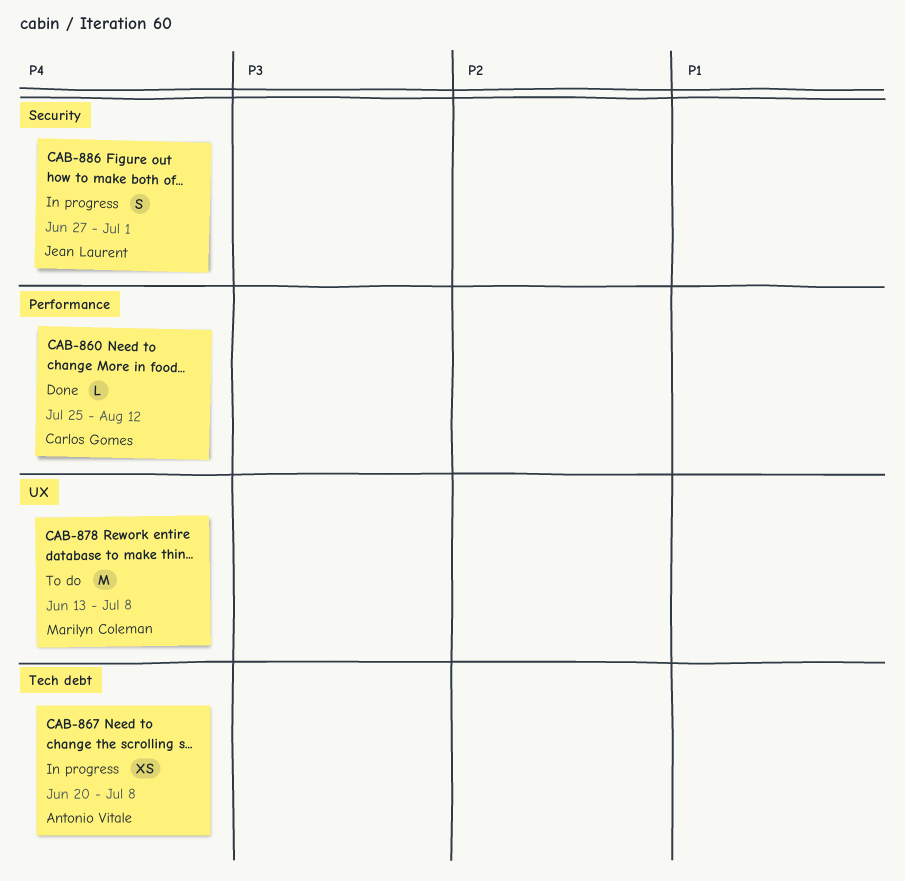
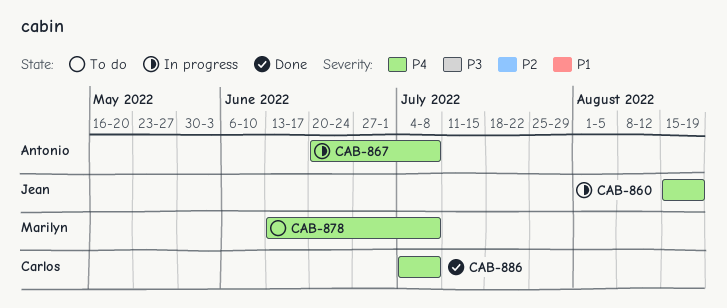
CAB-860, status: Done -> In progress
CAB-860, owner: Carlos Gomes -> Jean Laurent
CAB-860, start: Jul 25 -> Aug 15
CAB-860, due: Aug 12 -> Aug 19
CAB-886, status: In progress -> Done
CAB-886, owner: Jean Laurent -> Carlos Gomes
CAB-886, start: Jun 27 -> Jul 4
CAB-886, due: Jul 1 -> Jul 8

